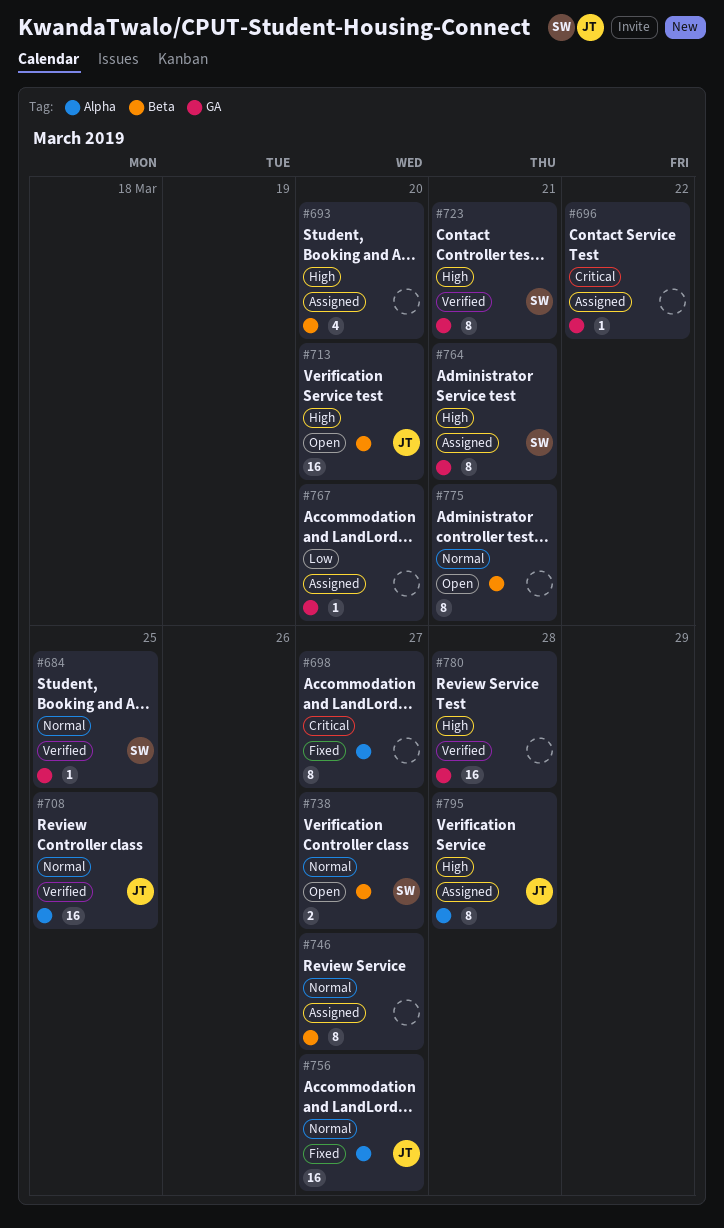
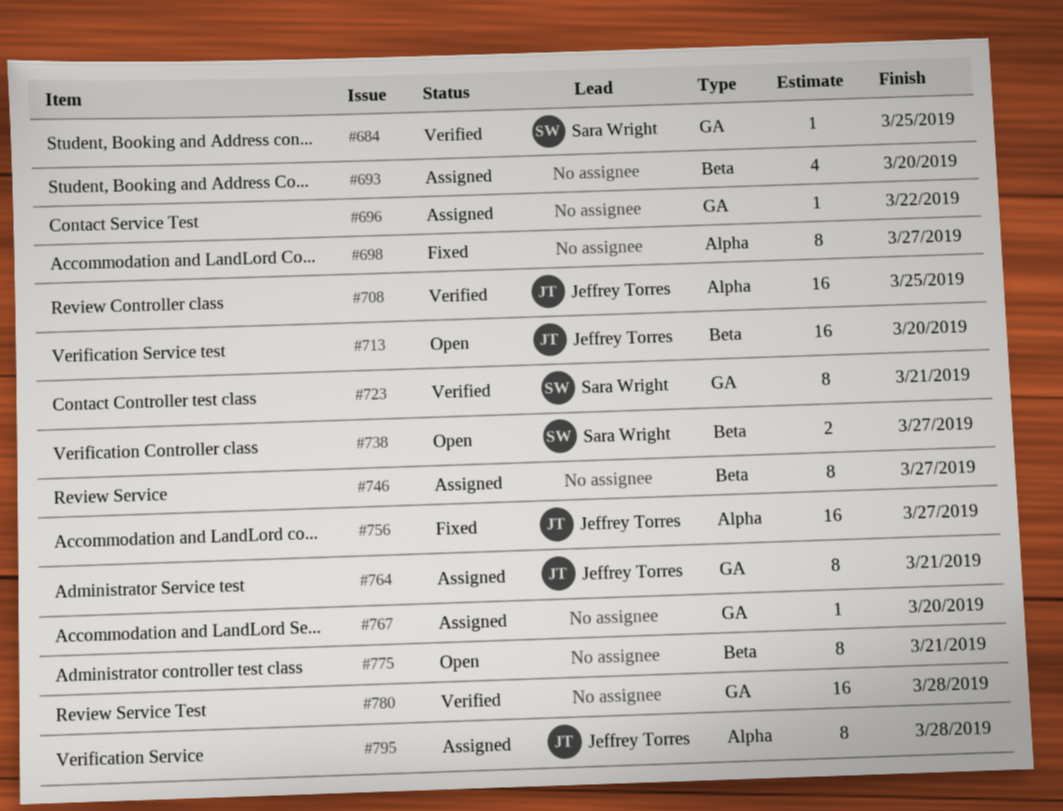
#764, owner: Sara Wright -> Jeffrey Torres

